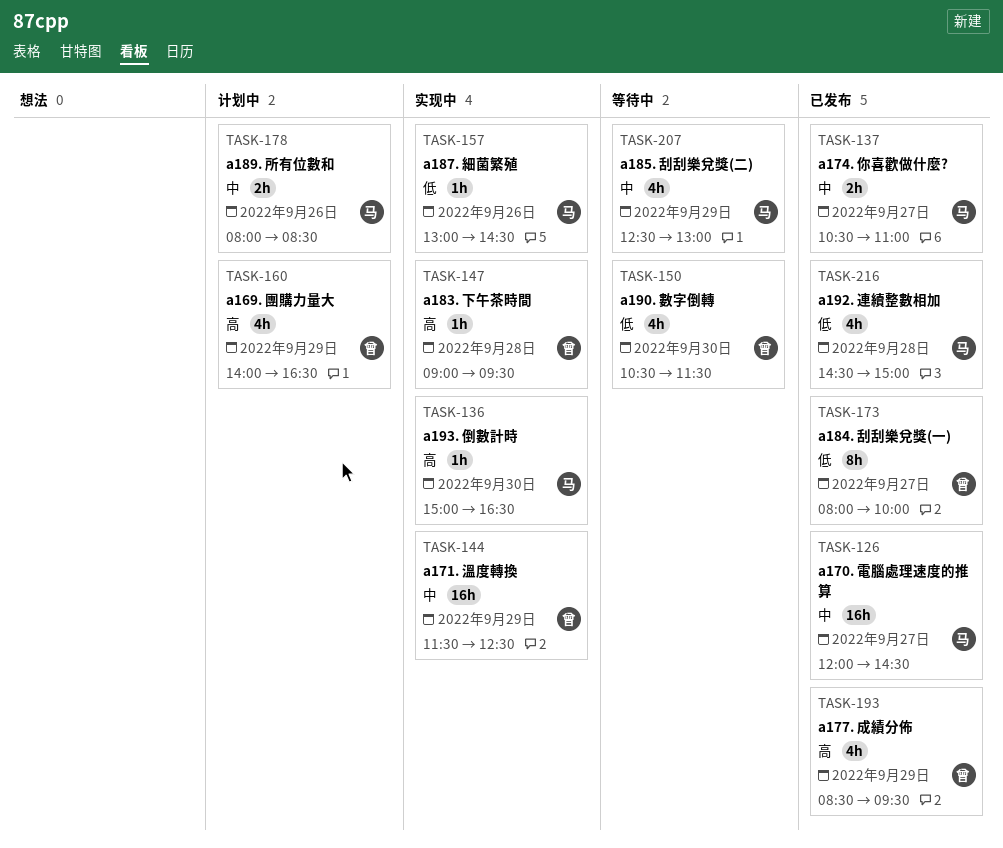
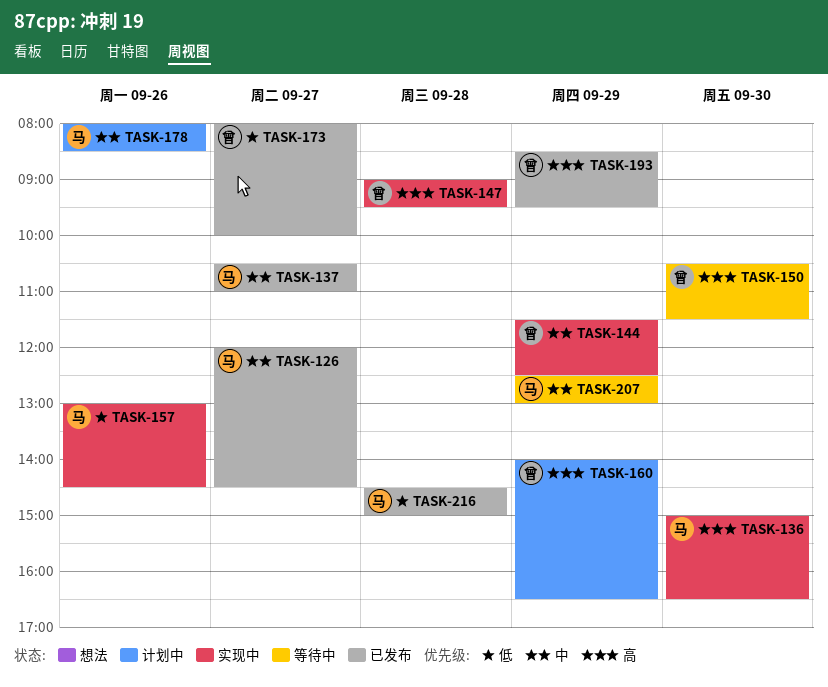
TASK-150, priority: 低 -> 高

